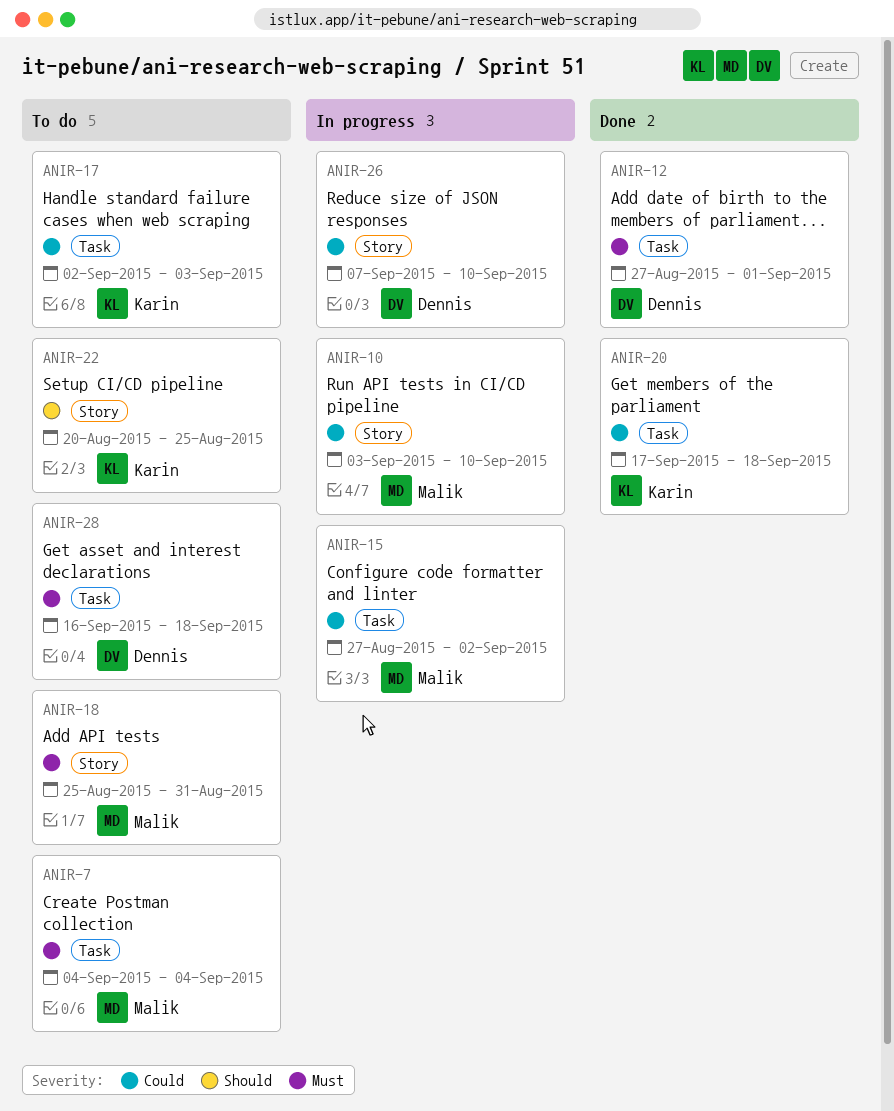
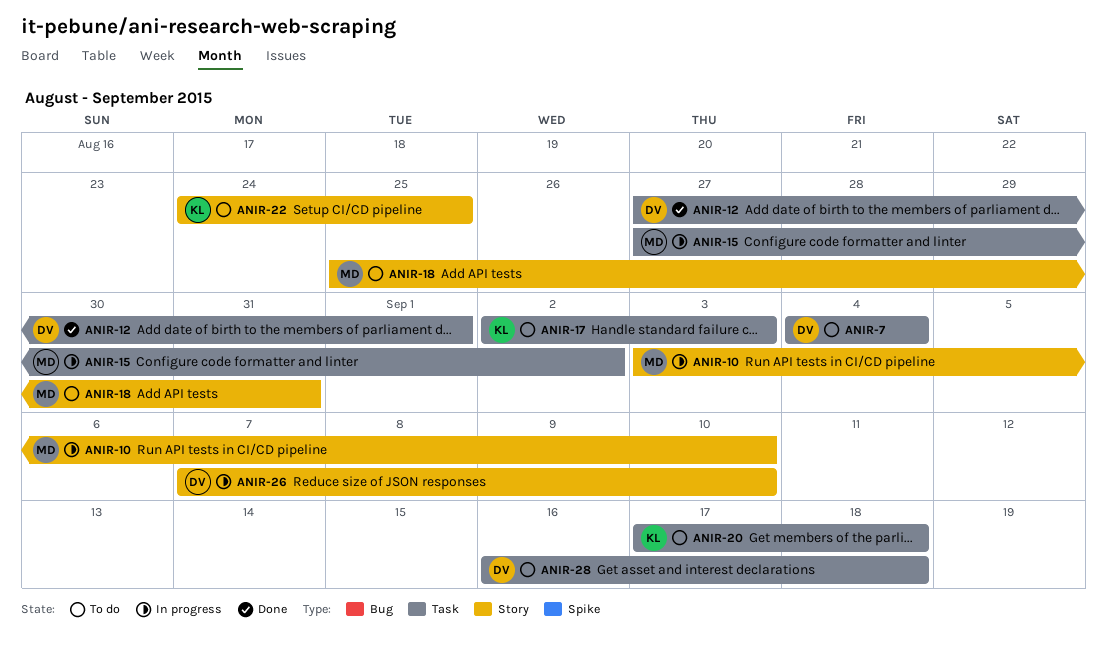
ANIR-7, owner: Malik -> Dennis
ANIR-20, status: Done -> To do
ANIR-22, start: Aug 20 -> Aug 24

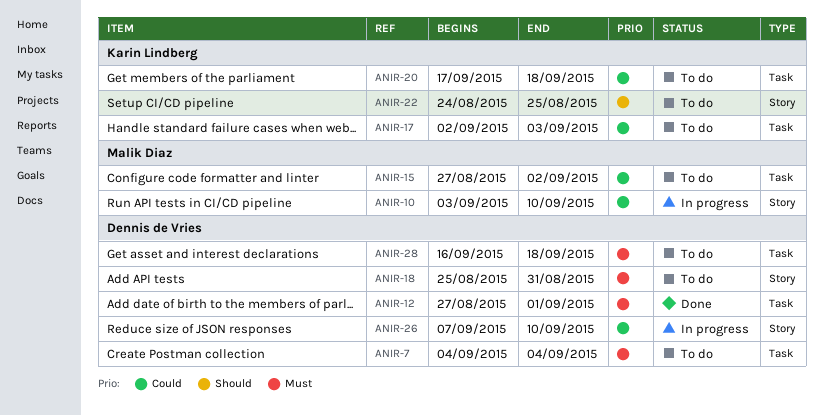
ANIR-15, status: In progress -> To do
ANIR-18, owner: Malik Diaz -> Dennis de Vries

